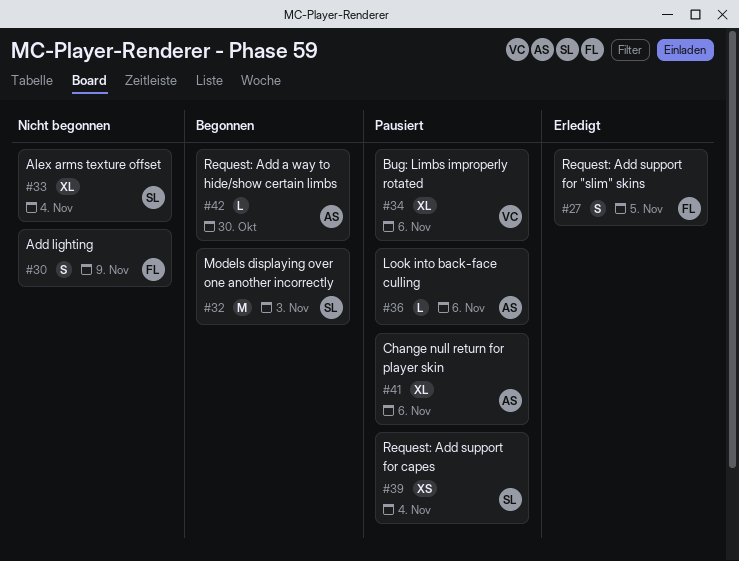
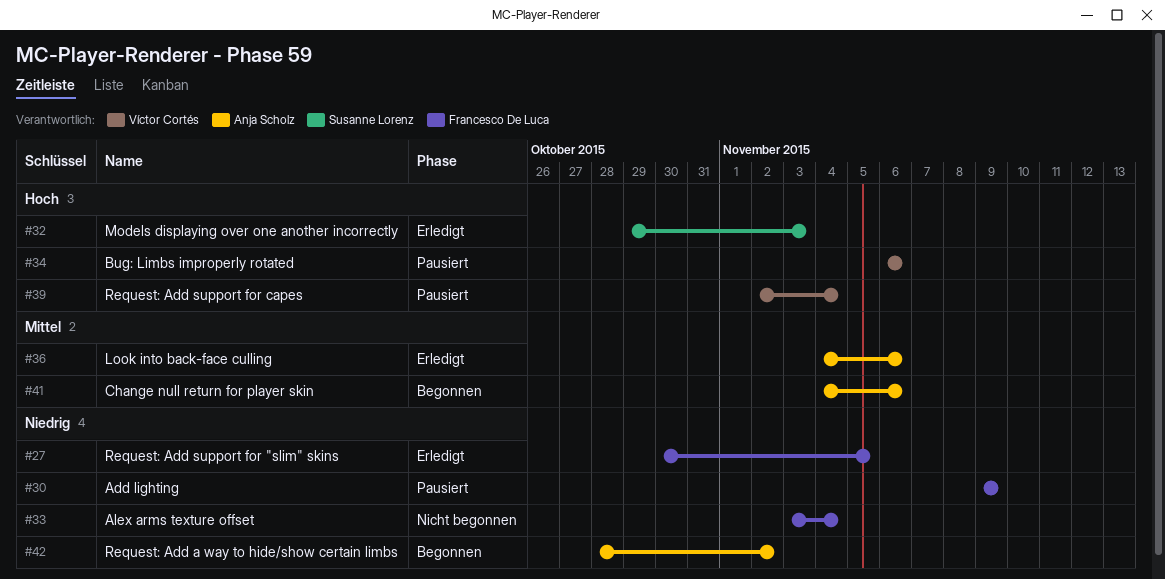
#30, status: Nicht begonnen -> Pausiert
#32, status: Begonnen -> Erledigt
#33, owner: Susanne Lorenz -> Francesco De Luca
#36, status: Pausiert -> Erledigt
#39, owner: Susanne Lorenz -> Víctor Cortés
#41, status: Pausiert -> Begonnen
#42, due: Oct 30 -> Nov 2

